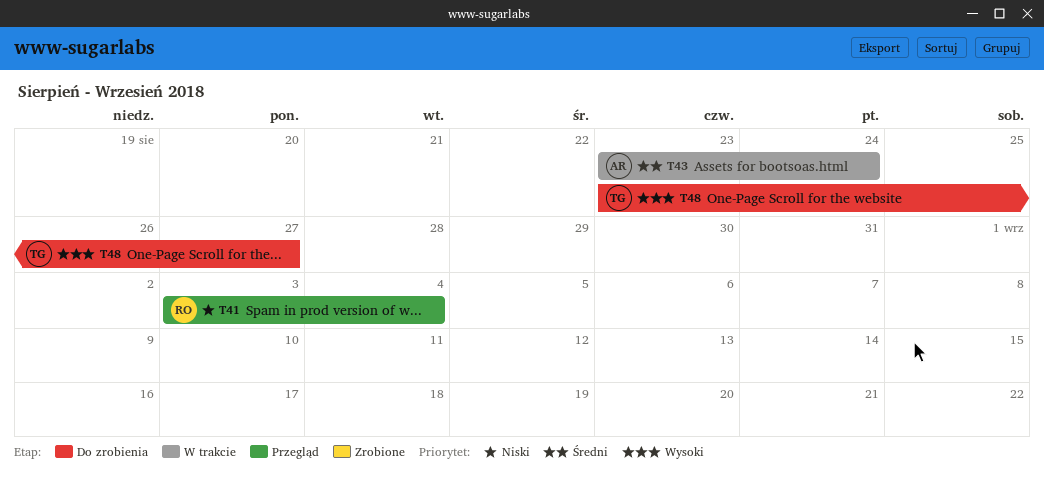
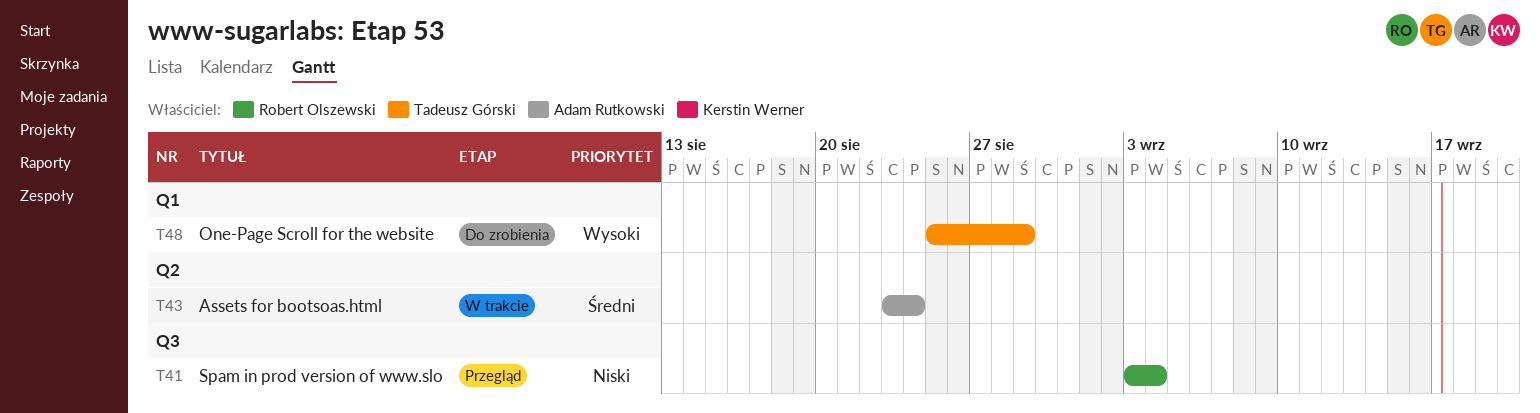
T48, start: Aug 23 -> Aug 25
T48, due: Aug 27 -> Aug 29

